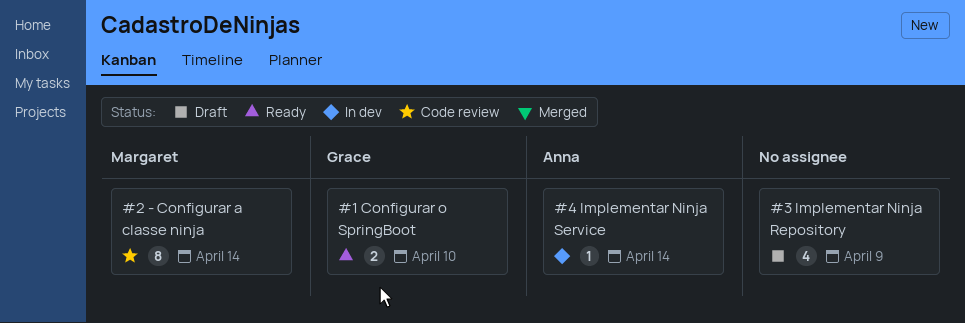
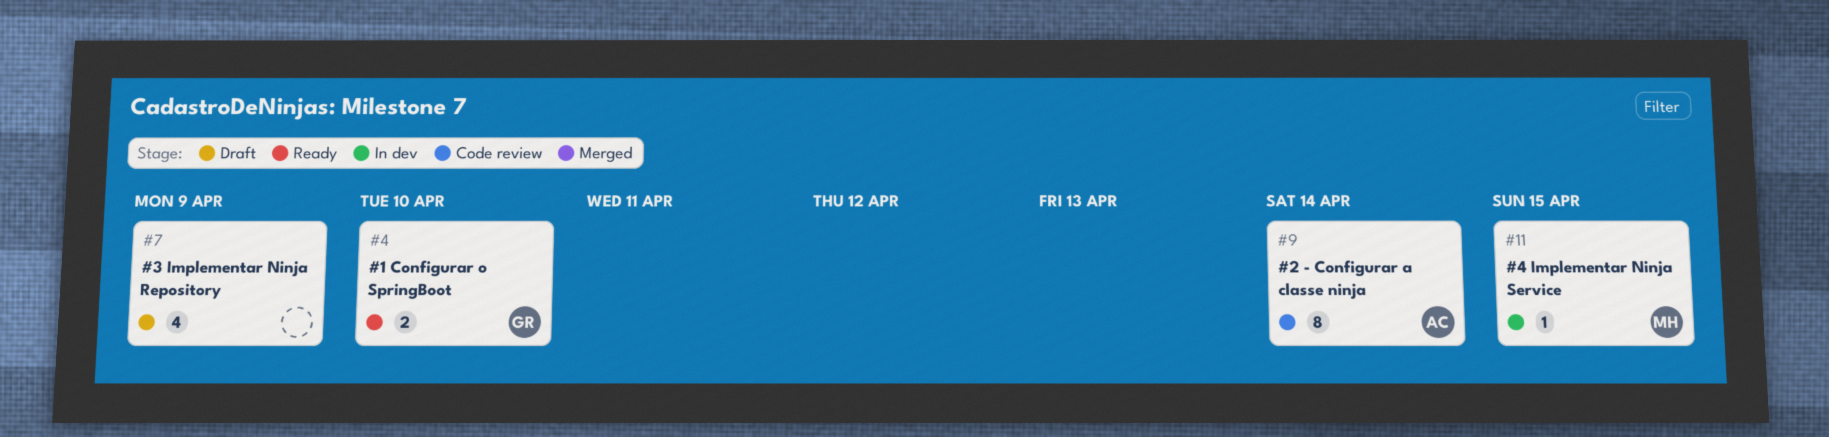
#2 - Configurar a classe ninja, owner: Margaret -> Anna
#4 Implementar Ninja Service, owner: Anna -> Margaret
#4 Implementar Ninja Service, due: Apr 14 -> Apr 15

